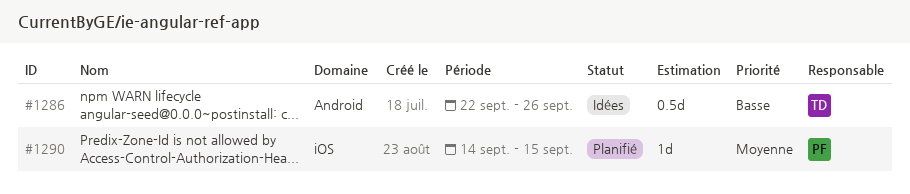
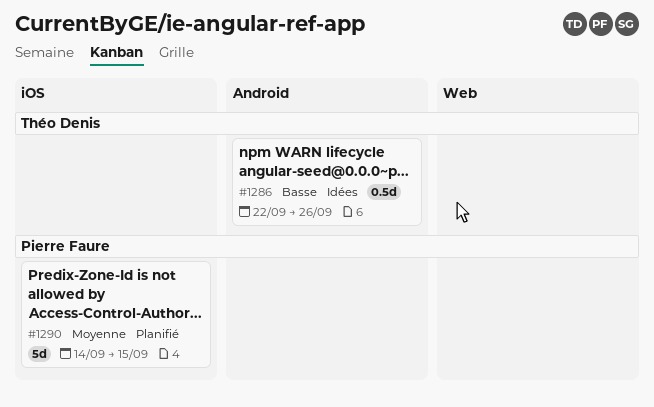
#1290, estimate: 1d -> 5d

